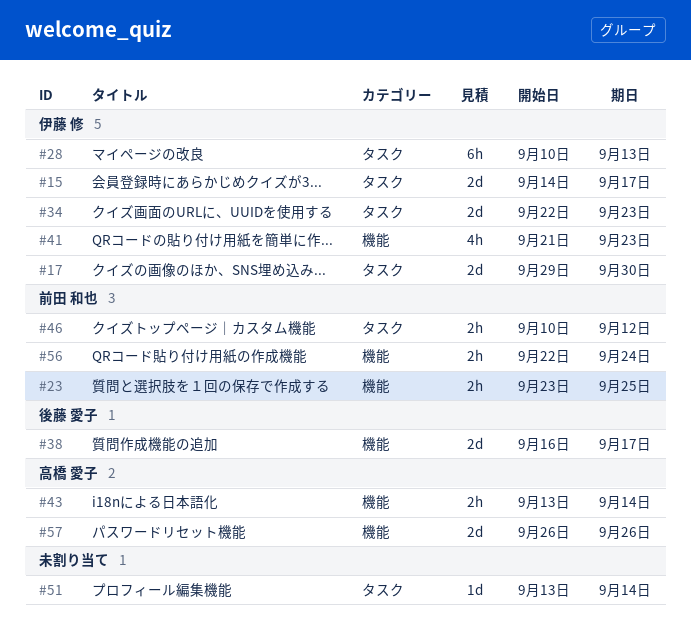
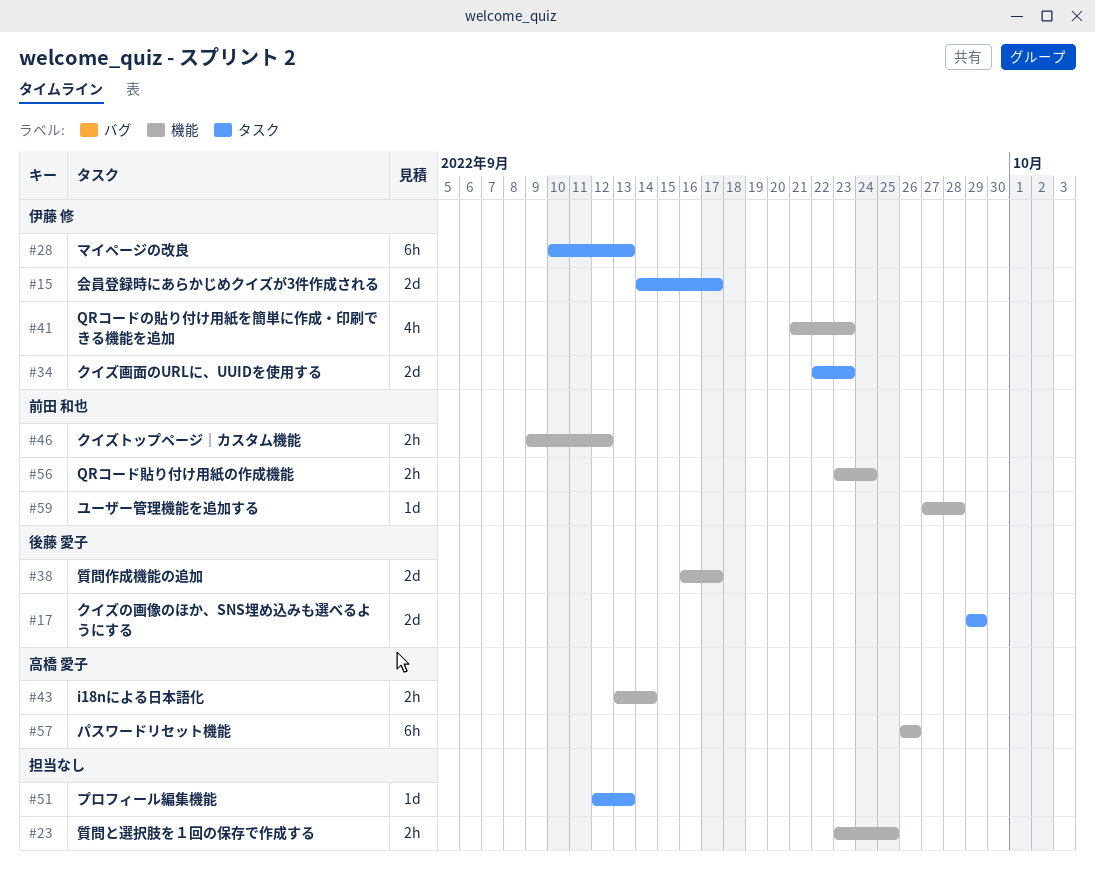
#17, owner: 伊藤 修 -> 後藤 愛子
#17, due: Sep 30 -> Sep 29
#23, owner: 前田 和也 -> none
#46, label: タスク -> 機能
#46, start: Sep 10 -> Sep 9
#51, start: Sep 13 -> Sep 12
#51, due: Sep 14 -> Sep 13
#56, start: Sep 22 -> Sep 23
#57, estimate: 2d -> 6h
#59: none -> present

